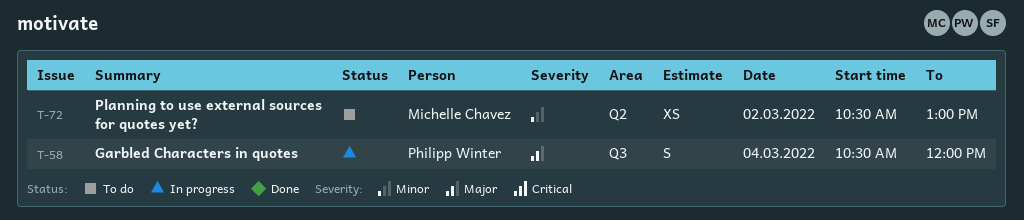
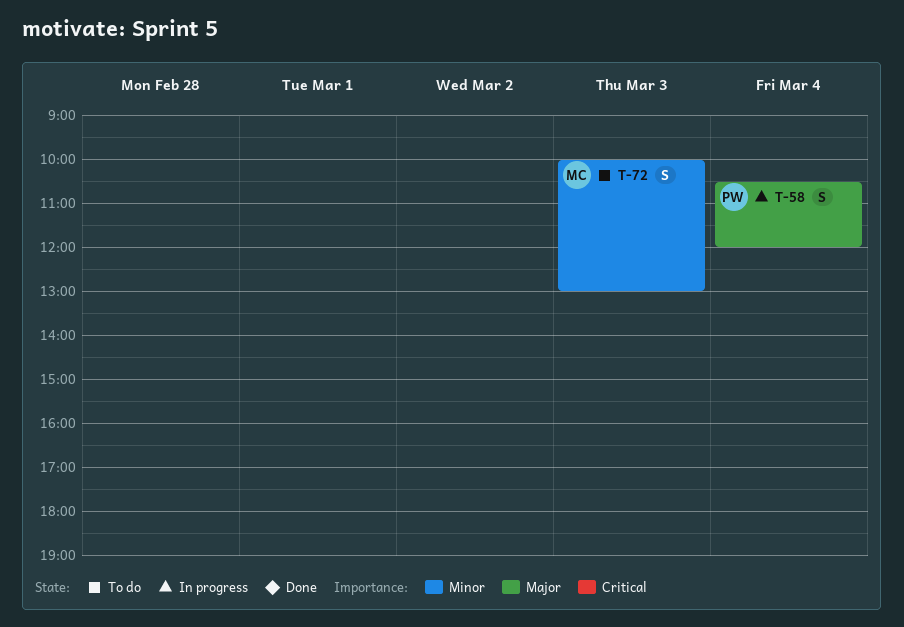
T-72, estimate: XS -> S
T-72, day: Mar 2 -> Mar 3
T-72, begins: 10:30 -> 10:00

